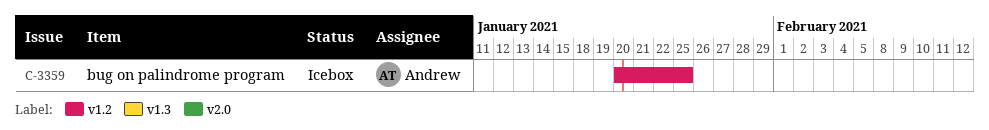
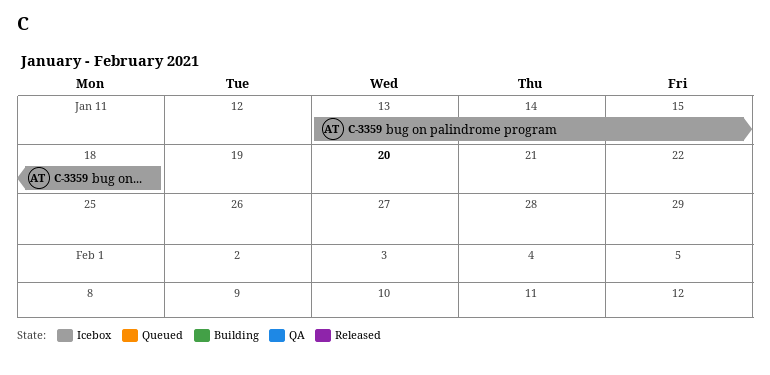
C-3359, start: Jan 20 -> Jan 13
C-3359, due: Jan 25 -> Jan 18

